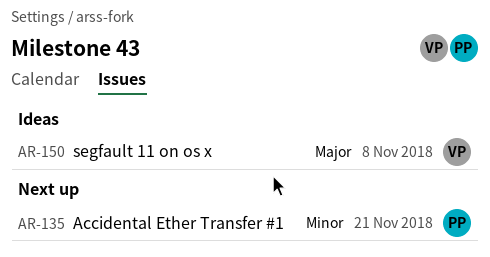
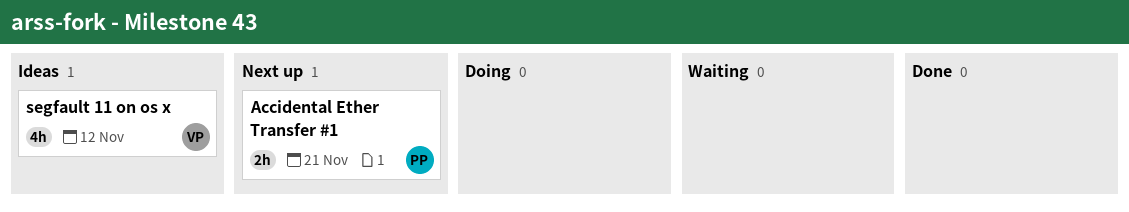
segfault 11 on os x, due: Nov 8 -> Nov 12

